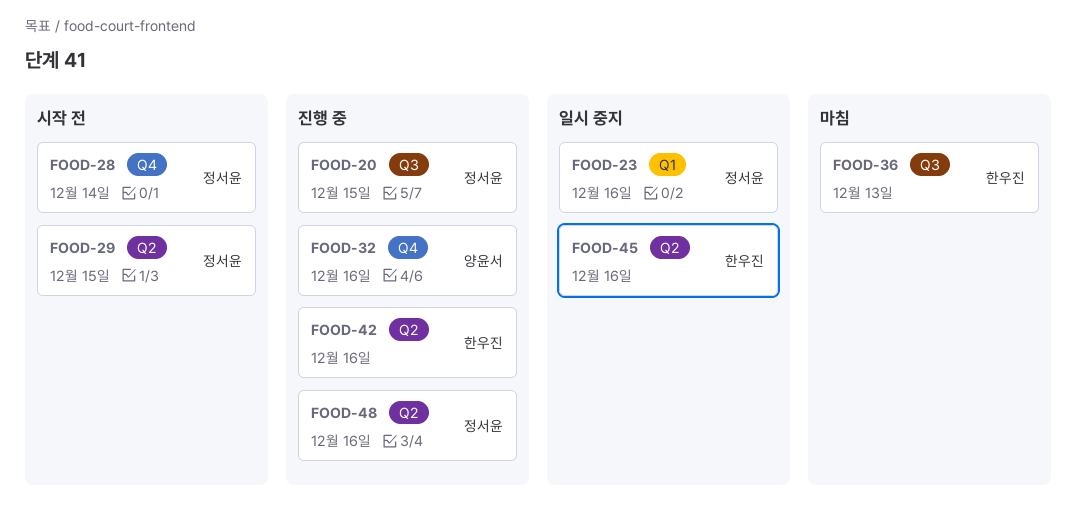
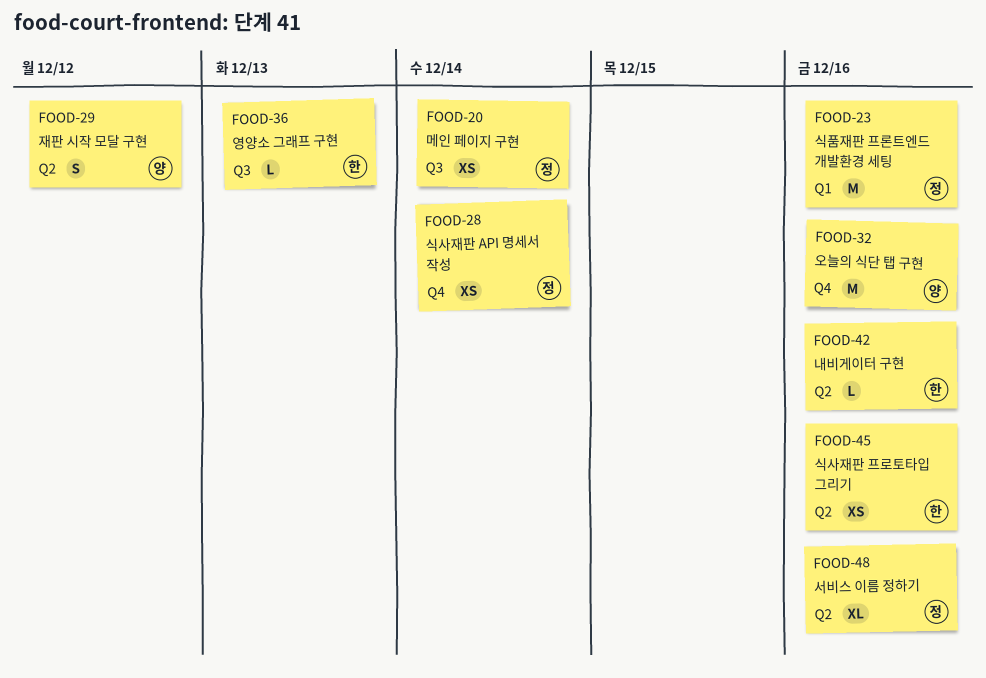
FOOD-20, due: Dec 15 -> Dec 14
FOOD-29, owner: 정서윤 -> 양윤서
FOOD-29, due: Dec 15 -> Dec 12

